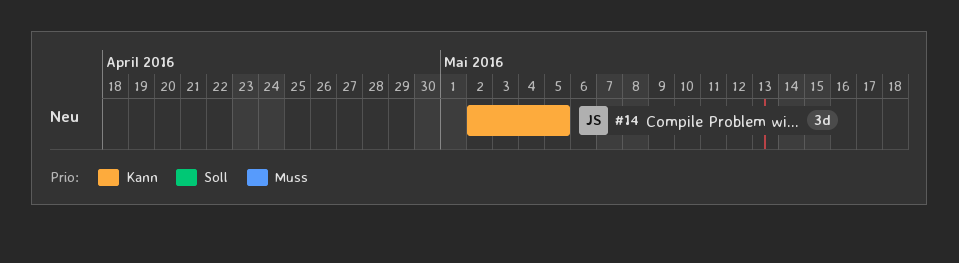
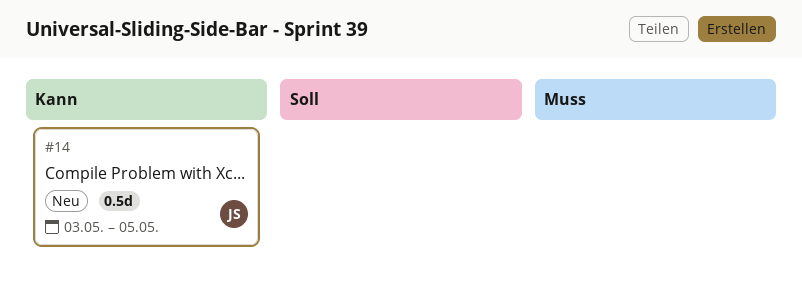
#14, estimate: 3d -> 0.5d
#14, start: May 2 -> May 3

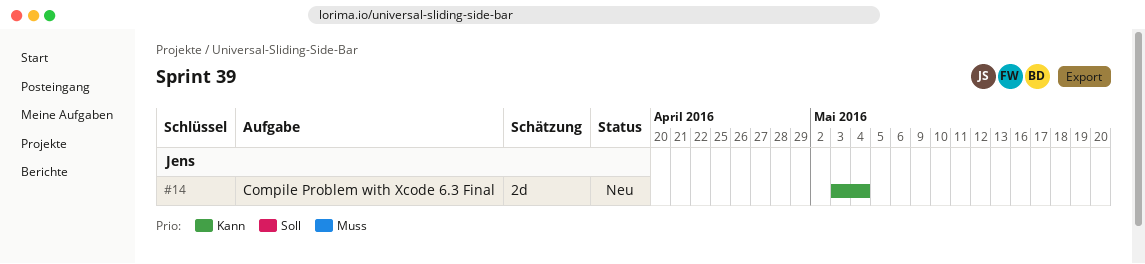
#14, estimate: 0.5d -> 2d
#14, due: May 5 -> May 4

